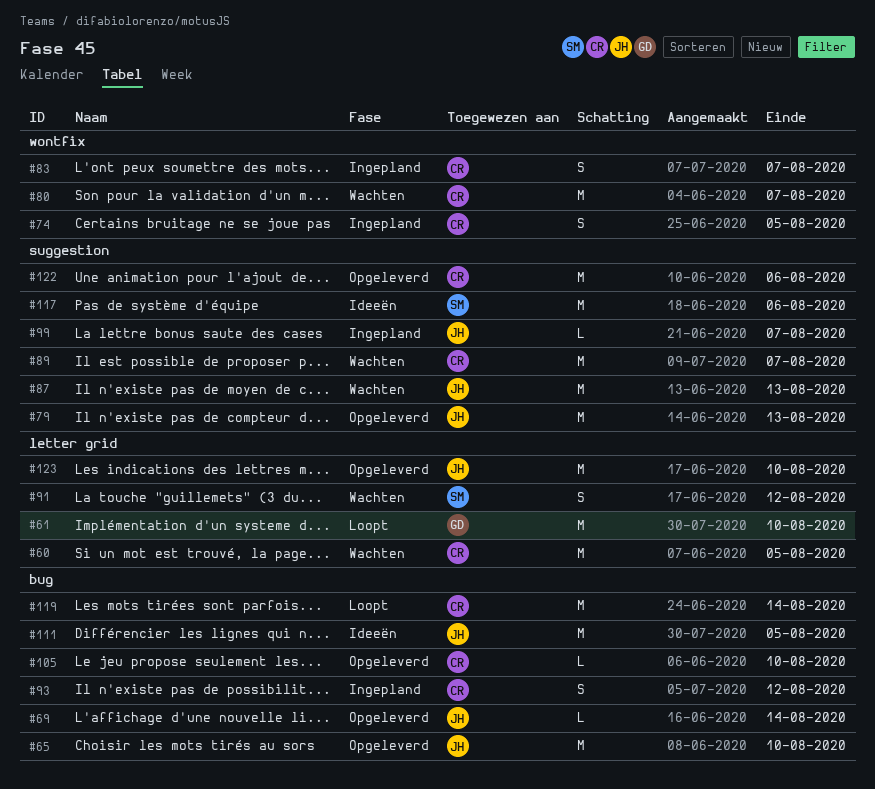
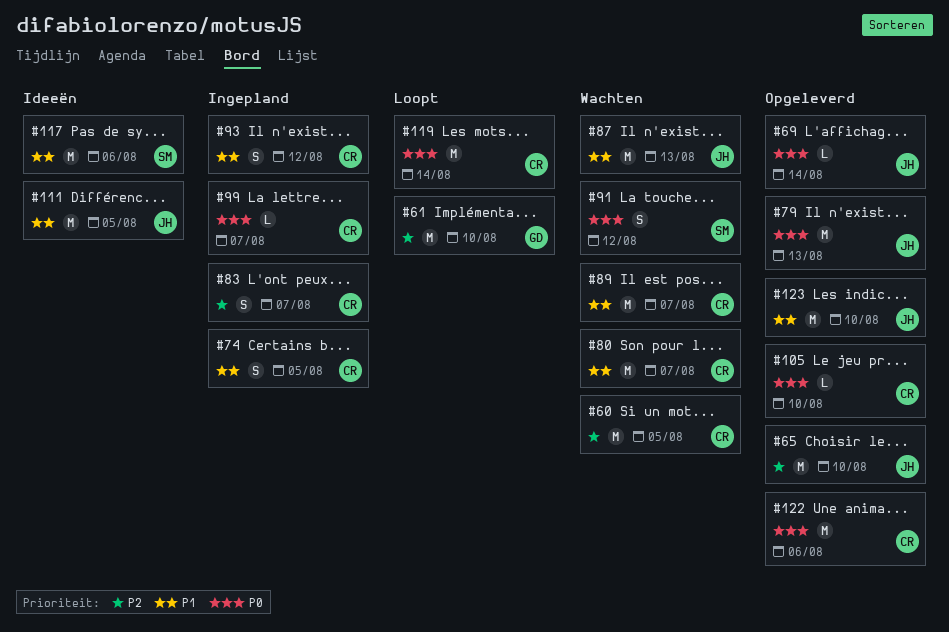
#99, owner: JH -> CR

